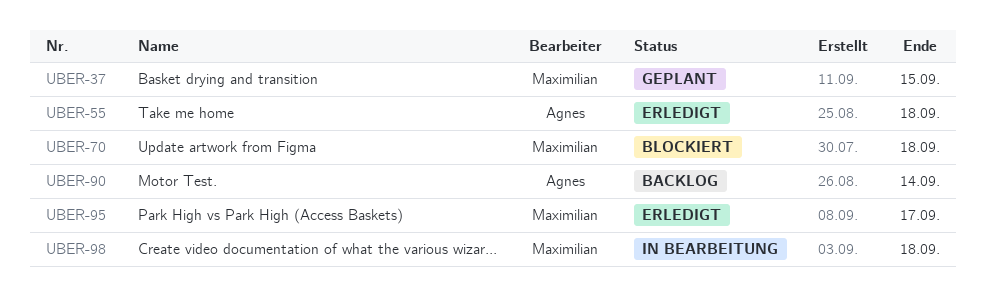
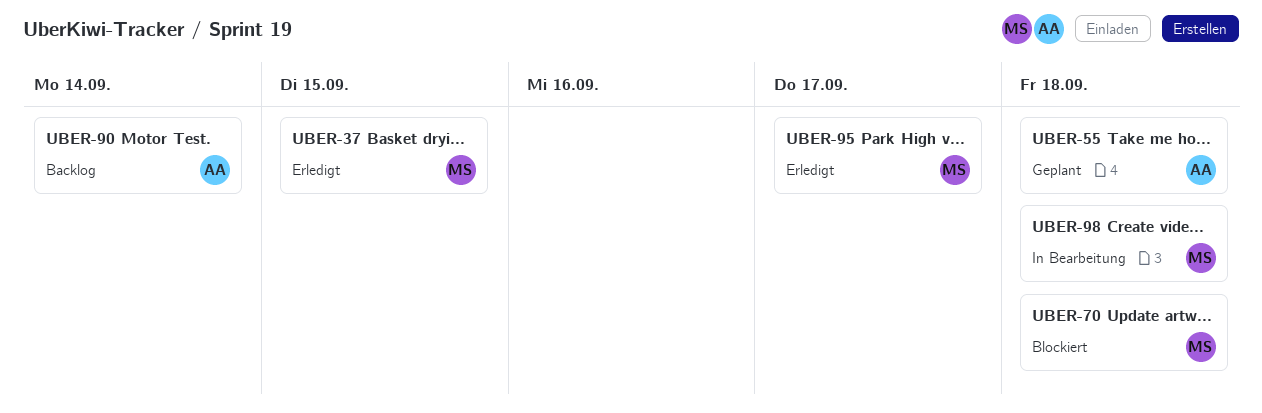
UBER-37, status: Geplant -> Erledigt
UBER-55, status: Erledigt -> Geplant

